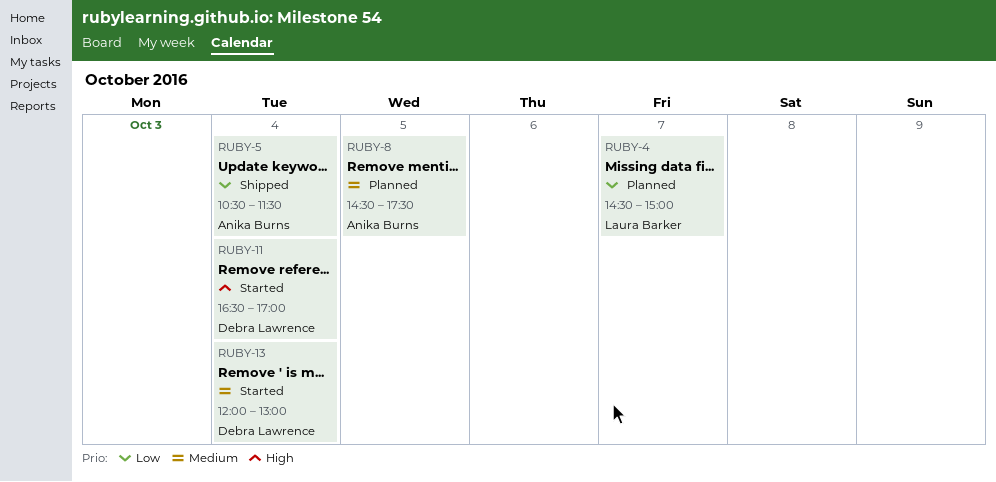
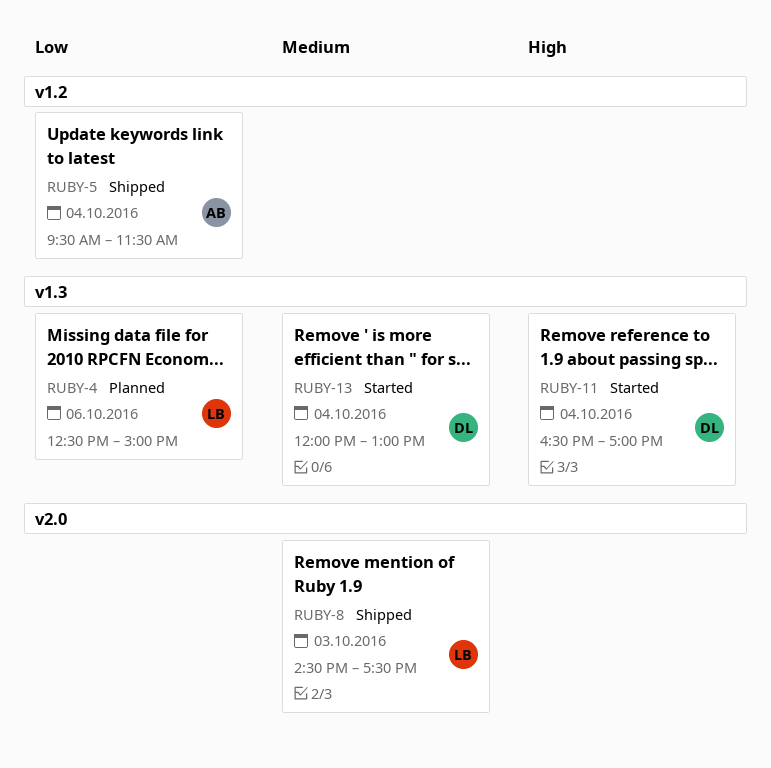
RUBY-4, day: Oct 7 -> Oct 6
RUBY-4, begins: 14:30 -> 12:30
RUBY-5, begins: 10:30 -> 09:30
RUBY-8, status: Planned -> Shipped
RUBY-8, owner: Anika Burns -> Laura Barker
RUBY-8, day: Oct 5 -> Oct 3

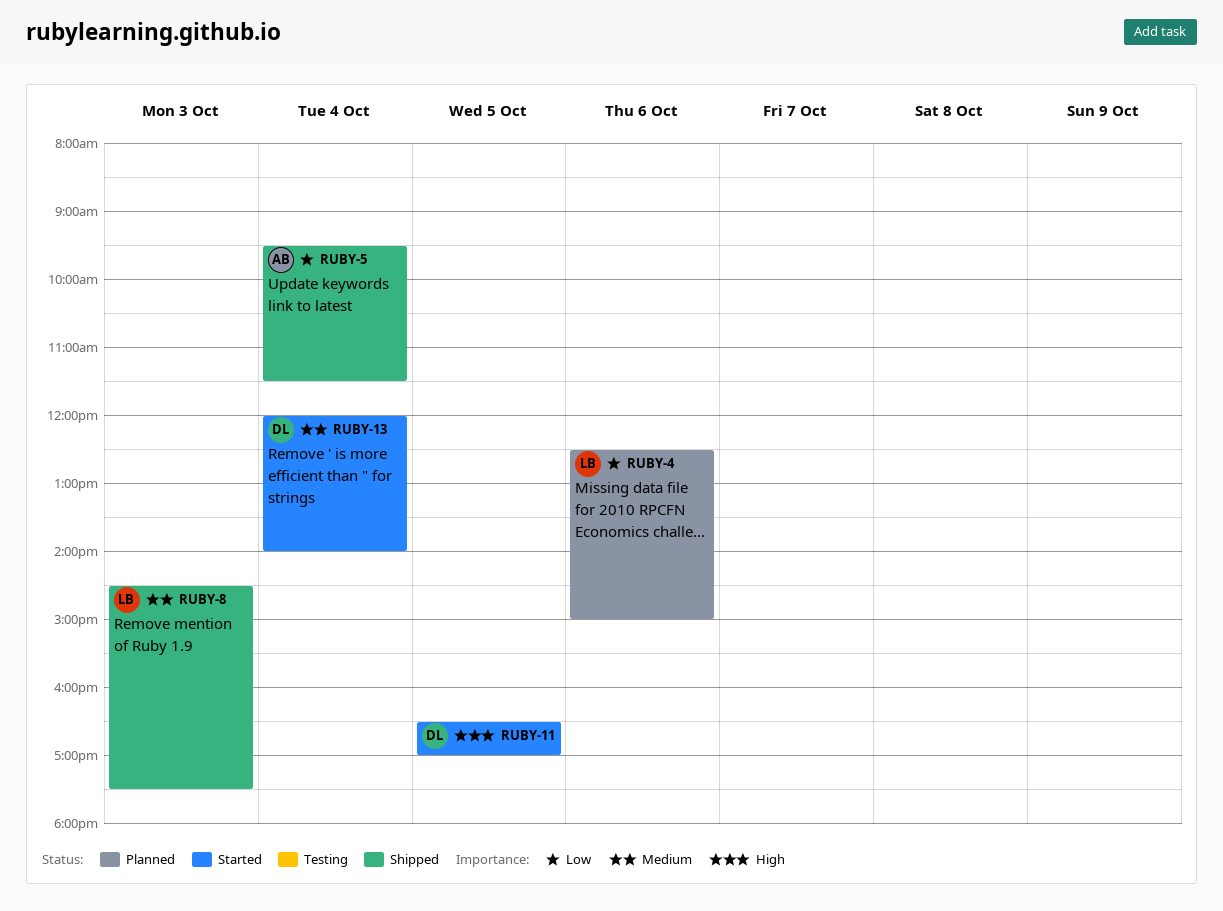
RUBY-11, day: Oct 4 -> Oct 5
RUBY-13, ends: 13:00 -> 14:00

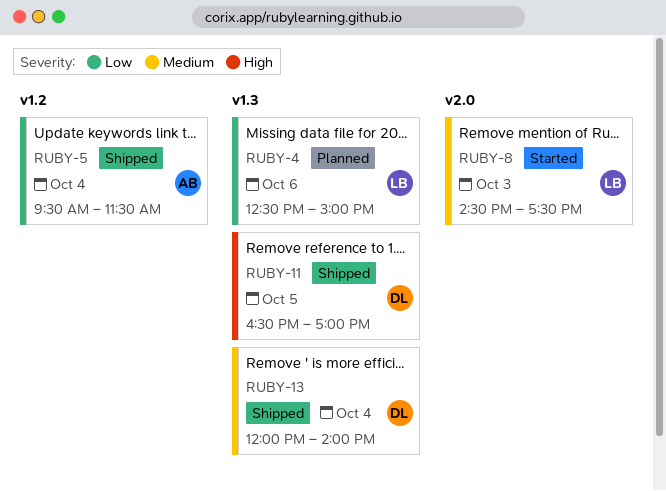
RUBY-8, status: Shipped -> Started
RUBY-11, status: Started -> Shipped
RUBY-13, status: Started -> Shipped

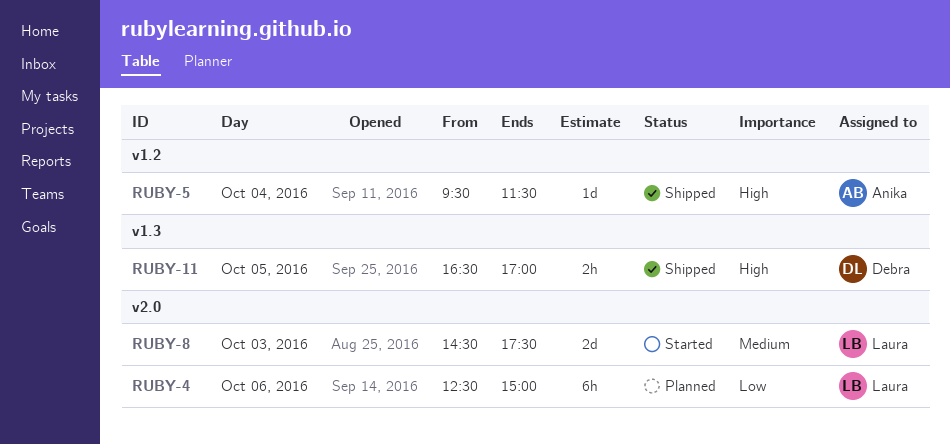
RUBY-4, label: v1.3 -> v2.0
RUBY-5, priority: Low -> High
RUBY-13: present -> none

